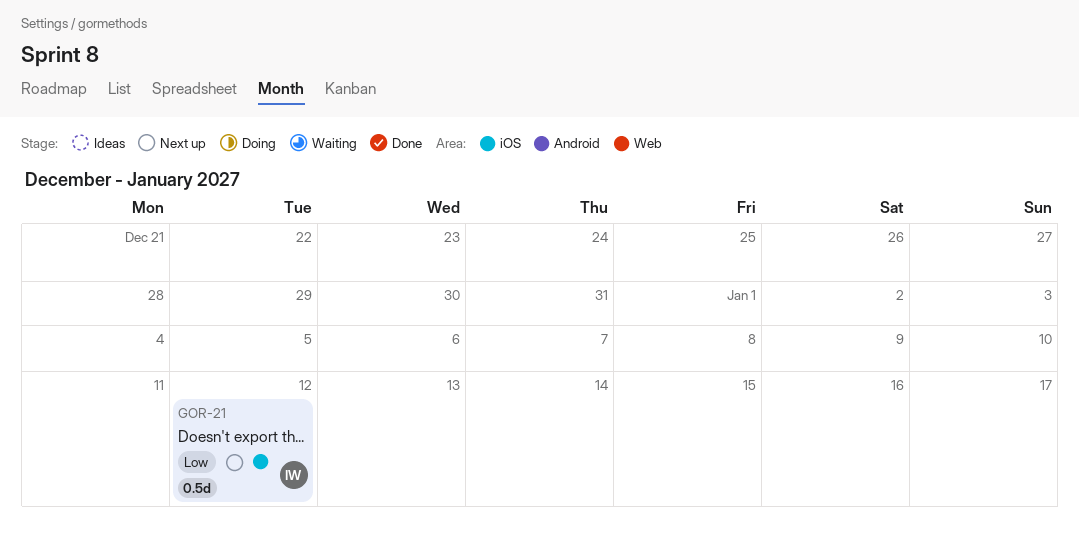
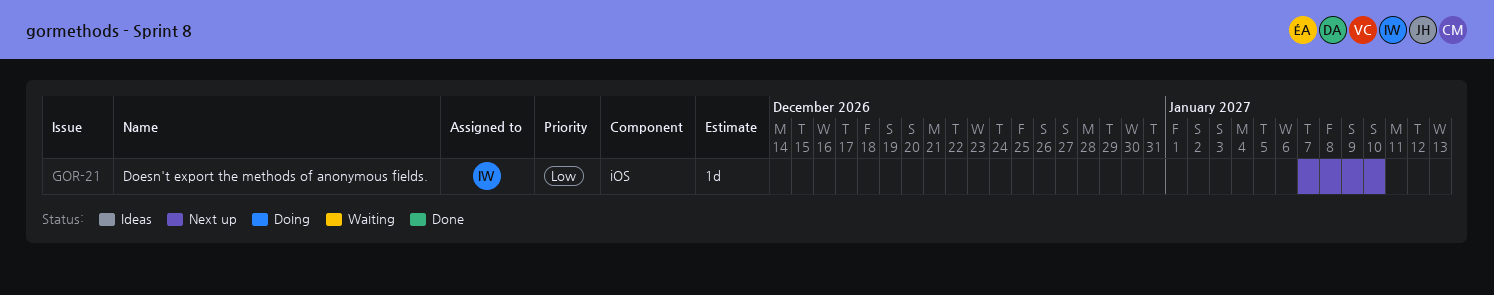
GOR-21, estimate: 0.5d -> 1d
GOR-21, due: Jan 12 -> Jan 10

